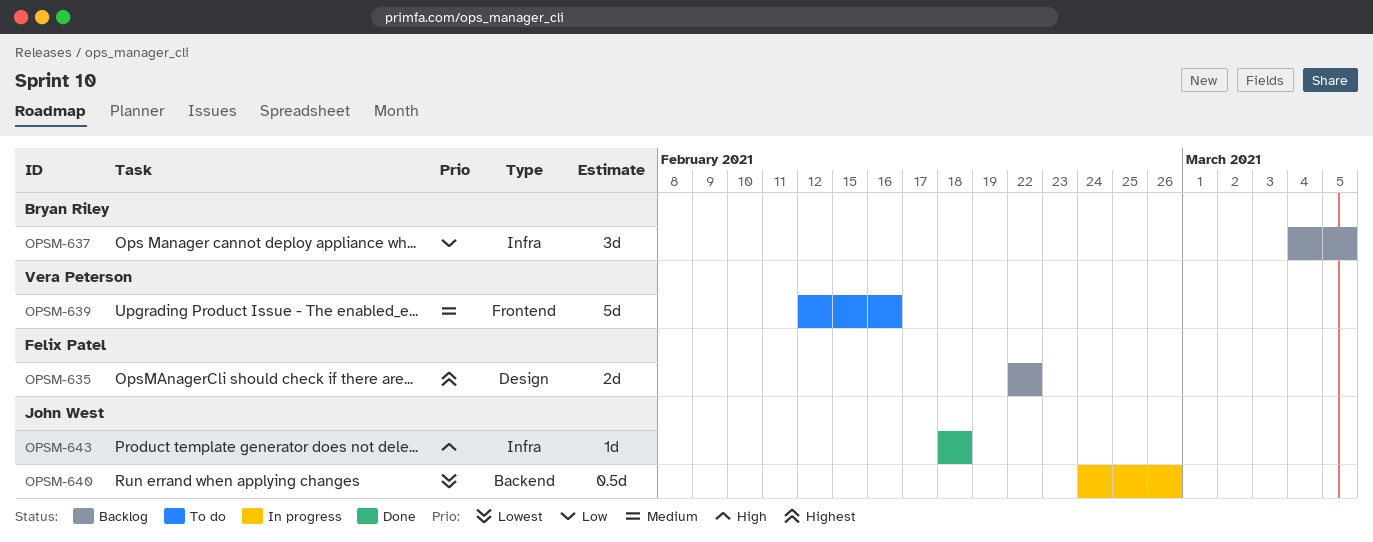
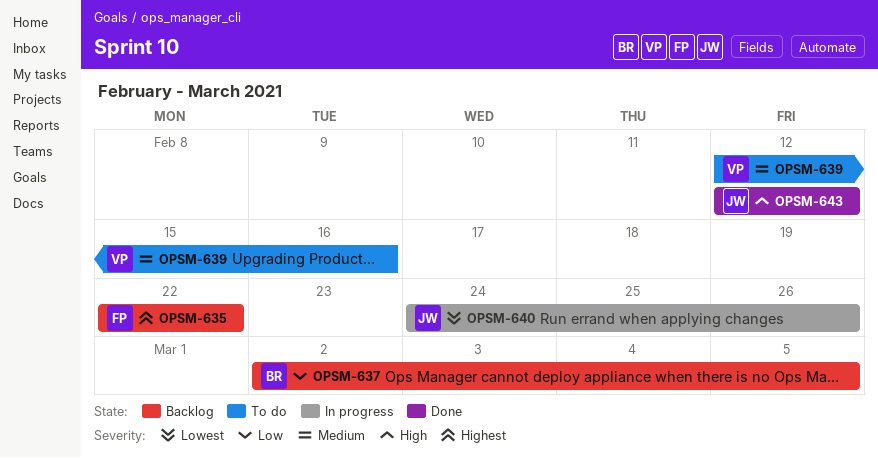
OPSM-637, start: Mar 4 -> Mar 2
OPSM-643, start: Feb 18 -> Feb 12
OPSM-643, due: Feb 18 -> Feb 12

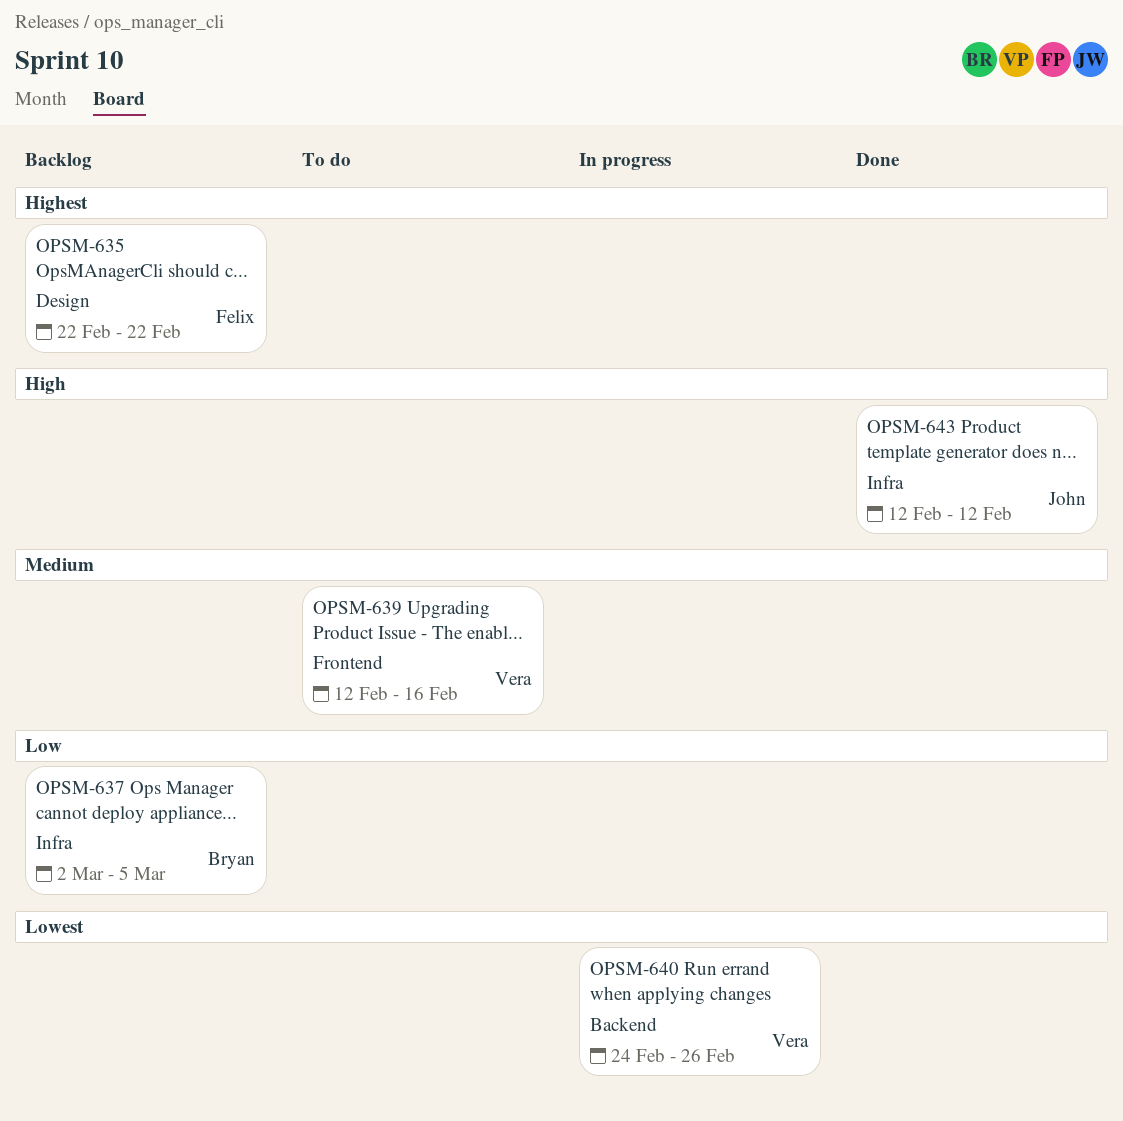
OPSM-640, owner: John -> Vera

